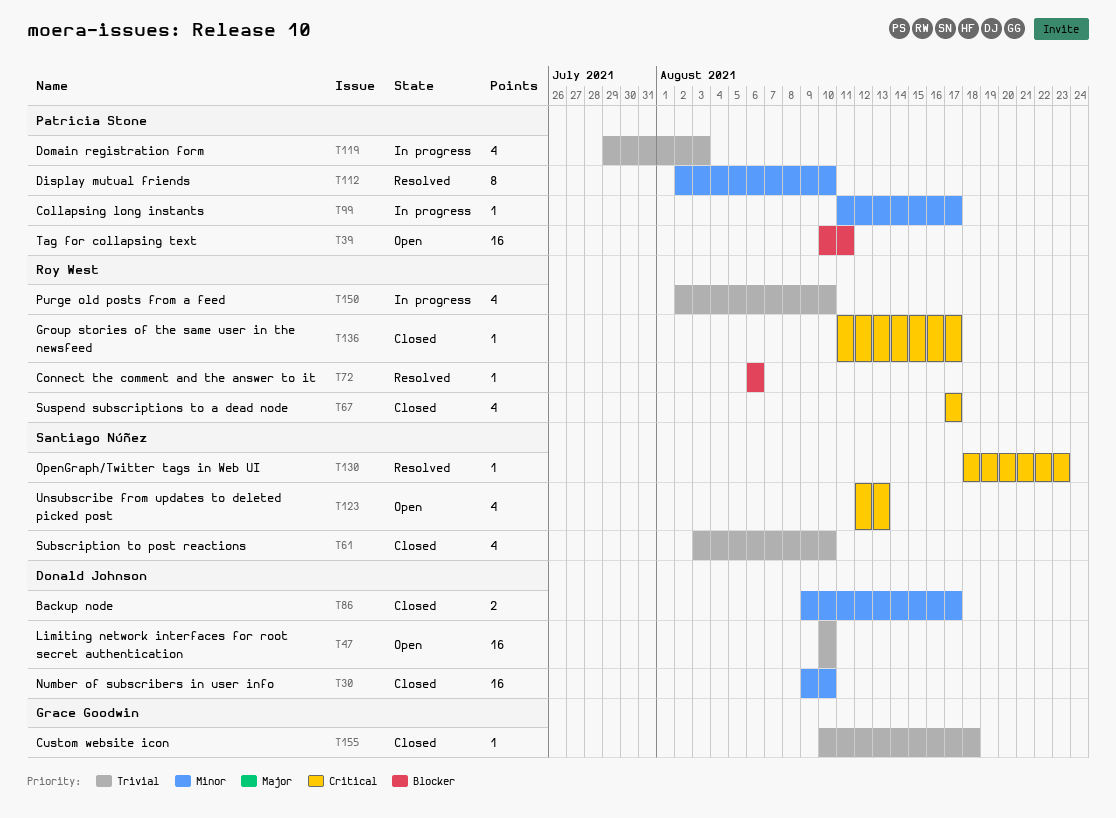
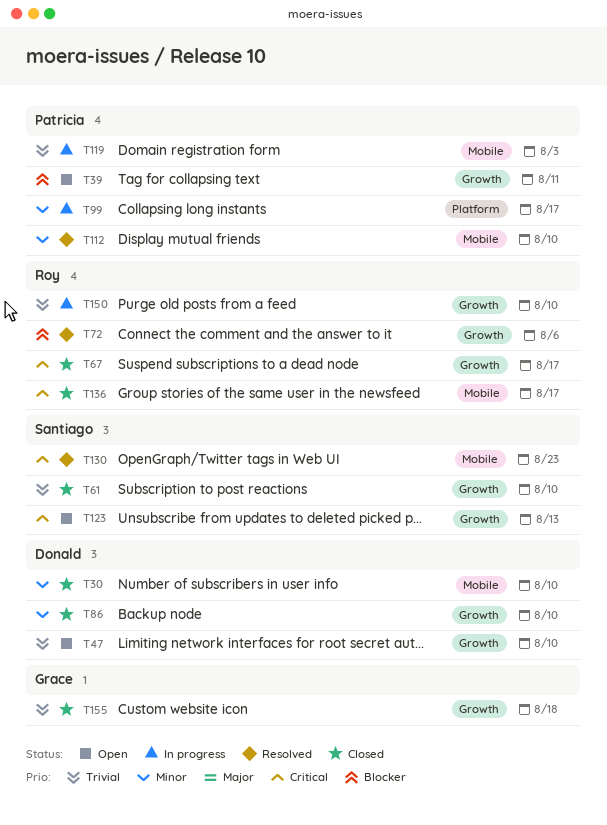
T86, due: Aug 17 -> Aug 10

